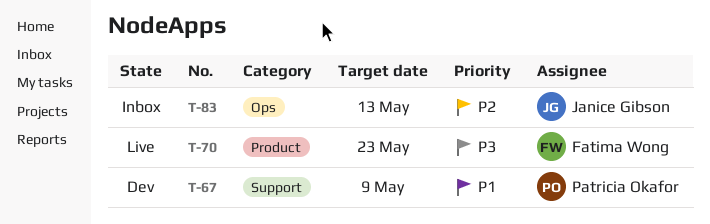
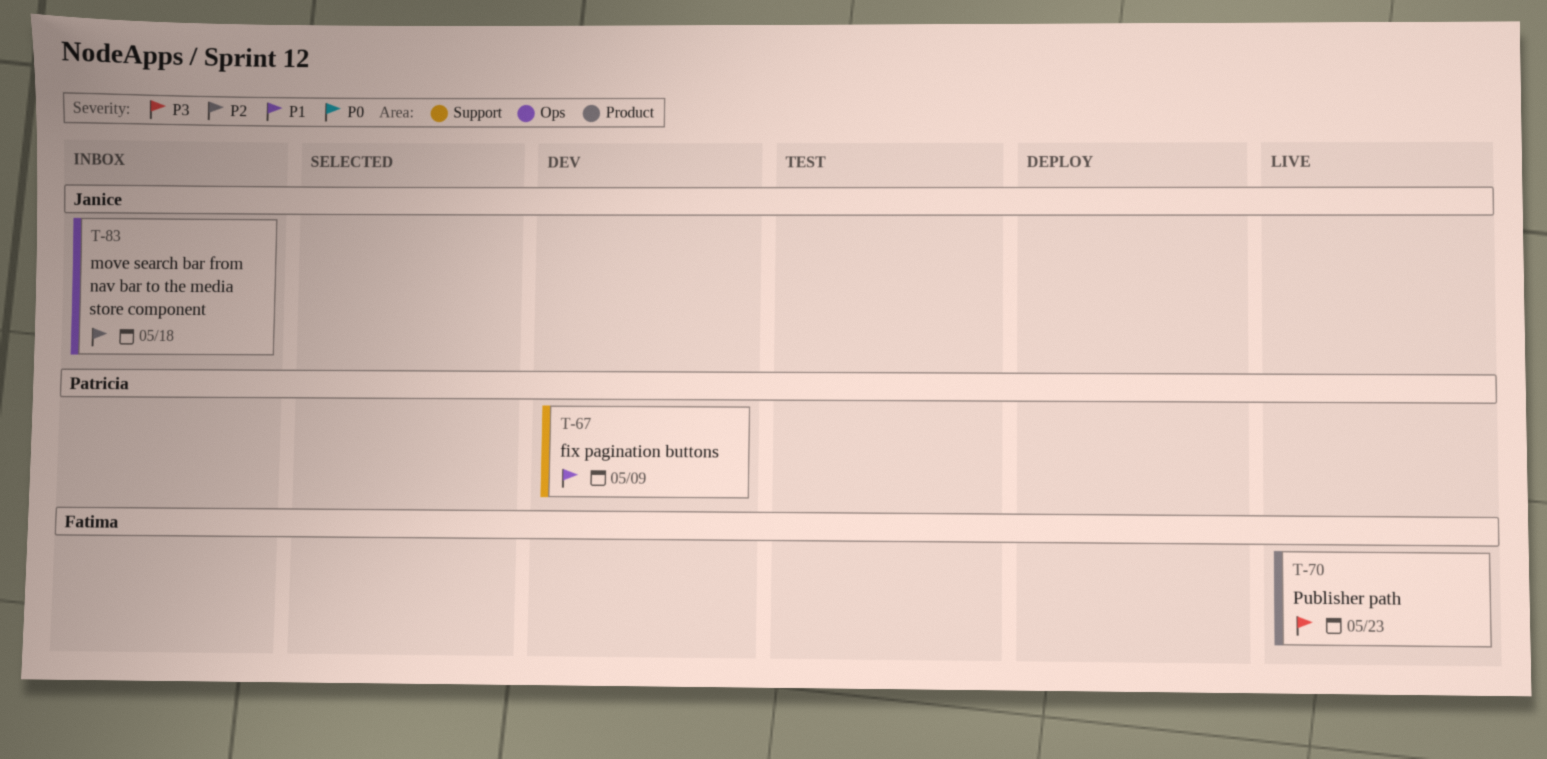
T-83, due: May 13 -> May 18

